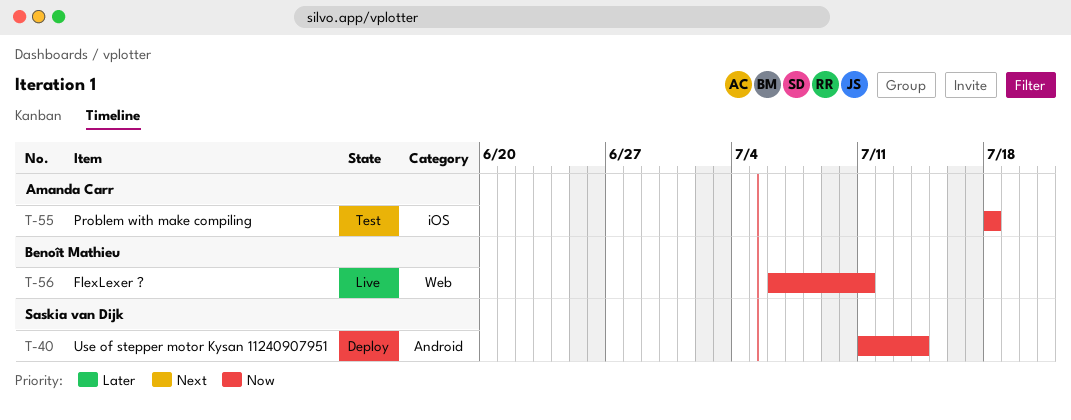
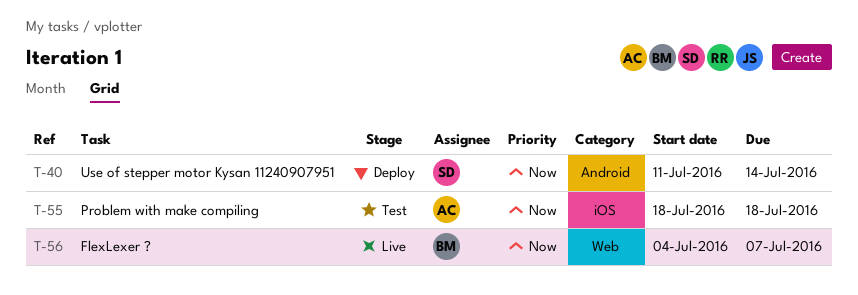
T-56, start: Jul 6 -> Jul 4
T-56, due: Jul 11 -> Jul 7

